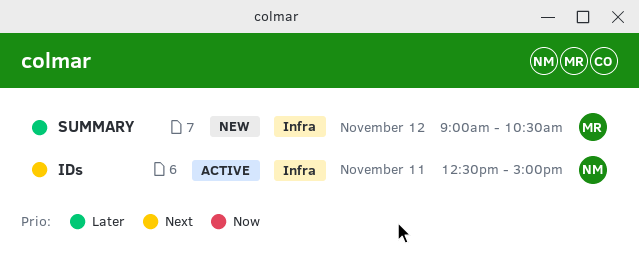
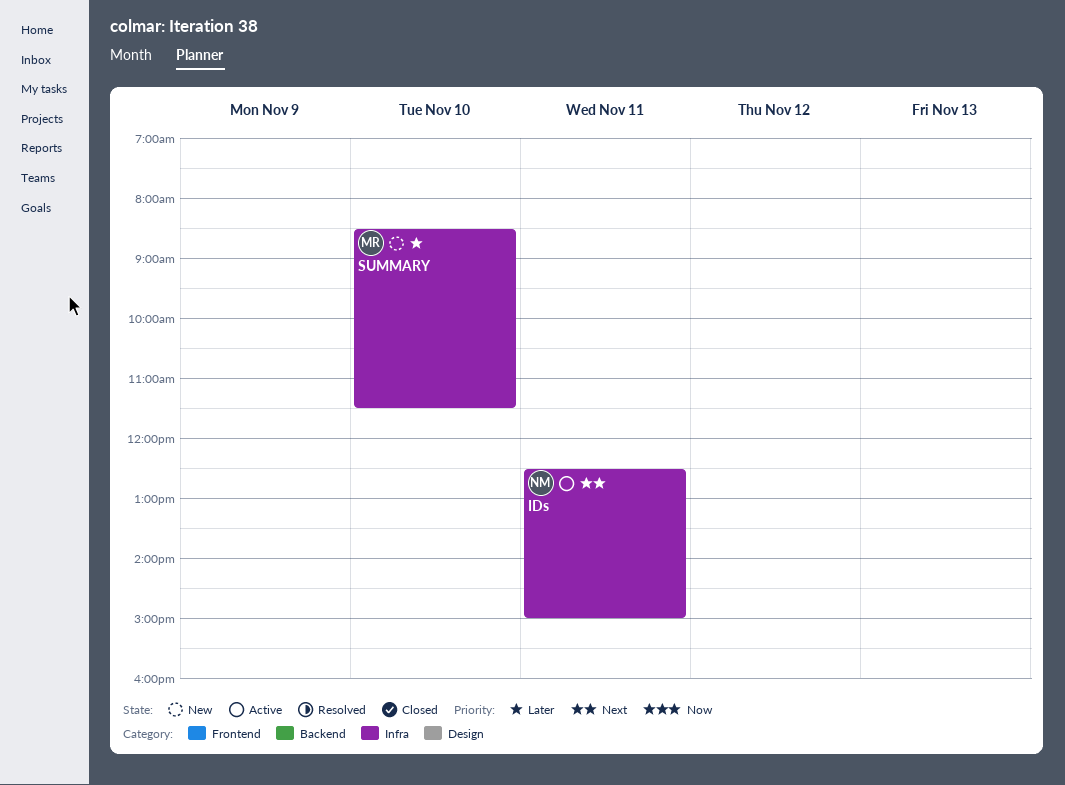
SUMMARY, day: Nov 12 -> Nov 10
SUMMARY, begins: 09:00 -> 08:30
SUMMARY, ends: 10:30 -> 11:30

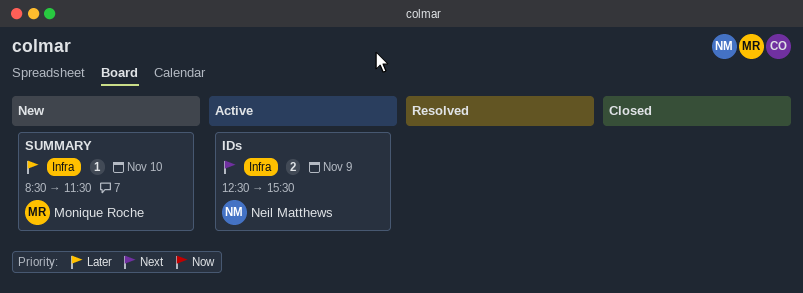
IDs, day: Nov 11 -> Nov 9
IDs, ends: 15:00 -> 15:30

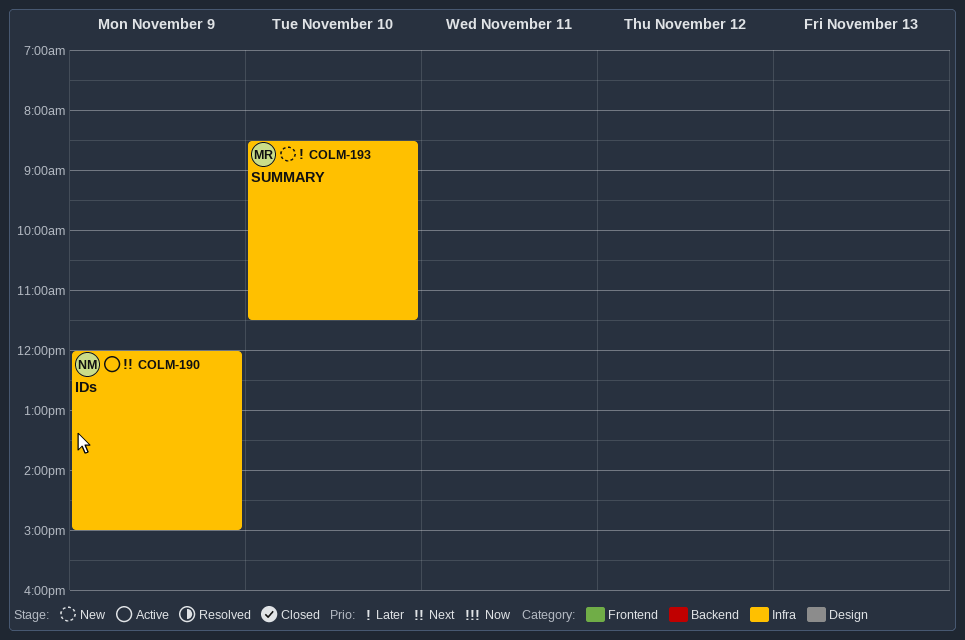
IDs, begins: 12:30 -> 12:00
IDs, ends: 15:30 -> 15:00

